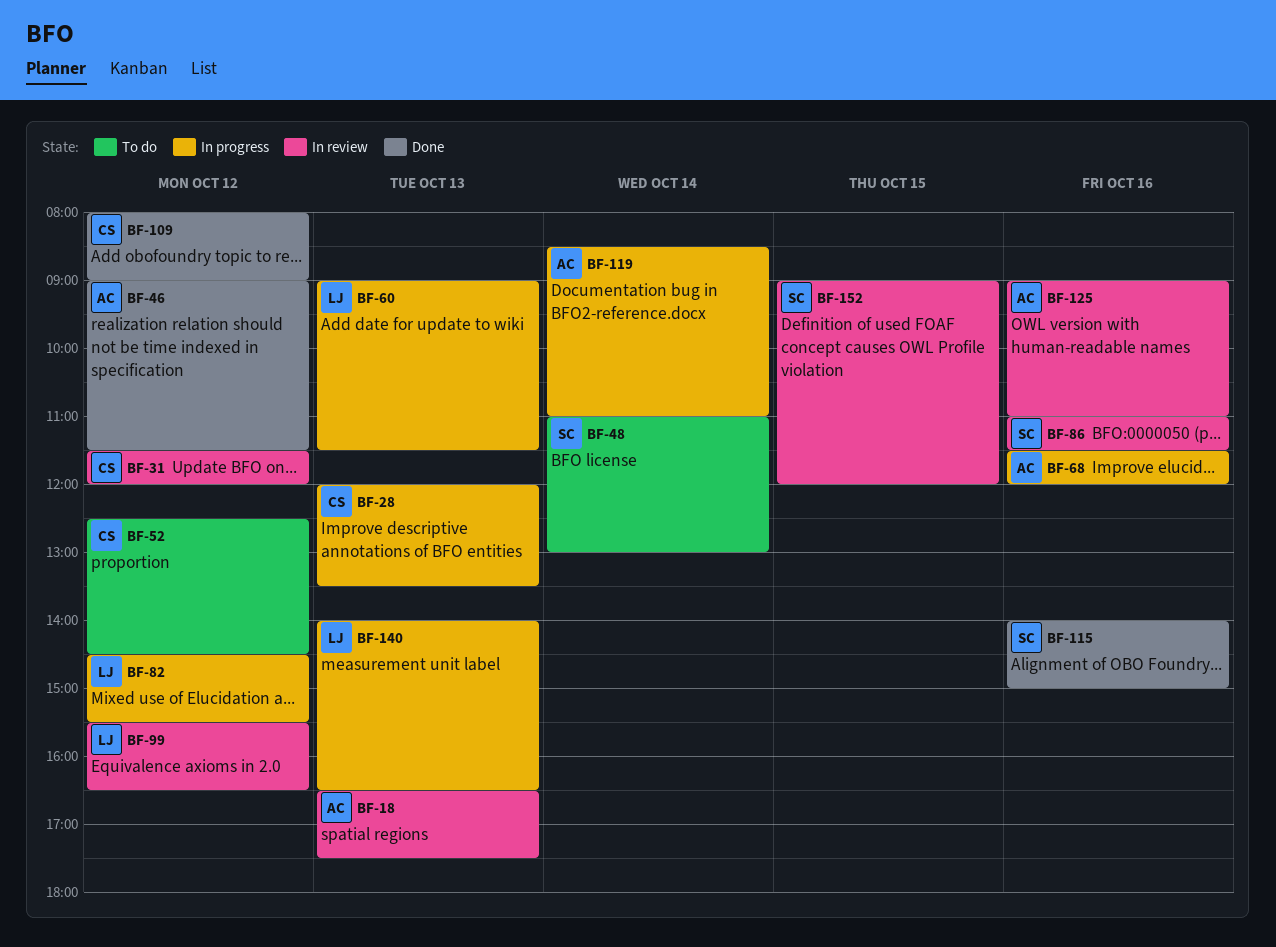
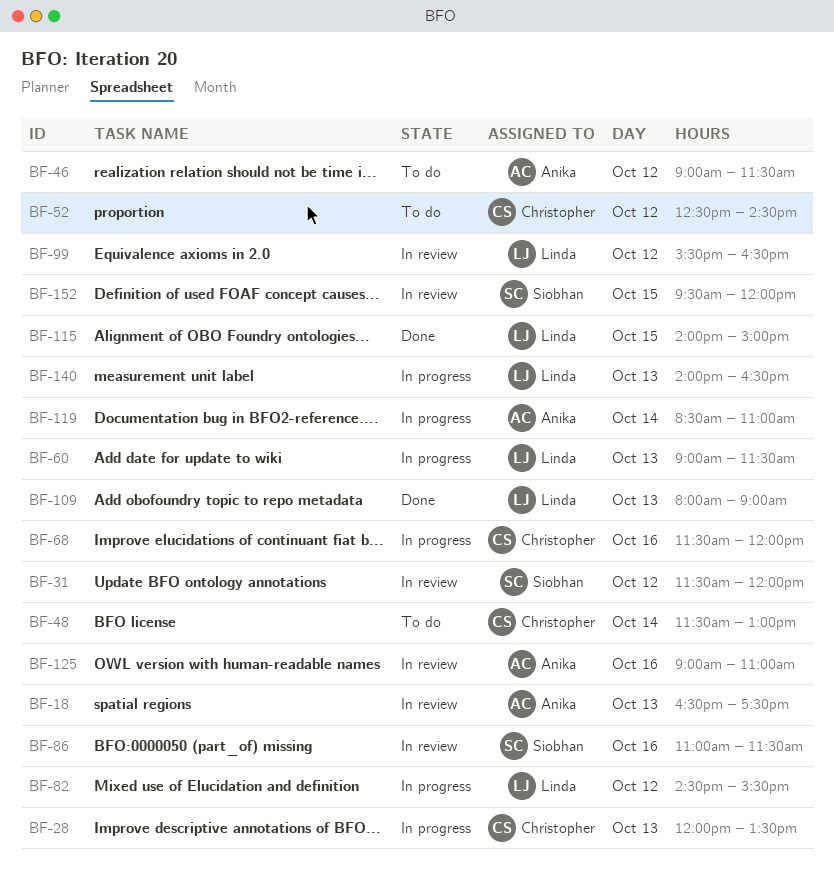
BF-31, owner: Christopher -> Siobhan
BF-46, status: Done -> To do
BF-48, owner: Siobhan -> Christopher
BF-48, begins: 11:00 -> 11:30
BF-68, owner: Anika -> Christopher
BF-109, owner: Christopher -> Linda
BF-109, day: Oct 12 -> Oct 13
BF-115, owner: Siobhan -> Linda
BF-115, day: Oct 16 -> Oct 15
BF-152, begins: 09:00 -> 09:30

